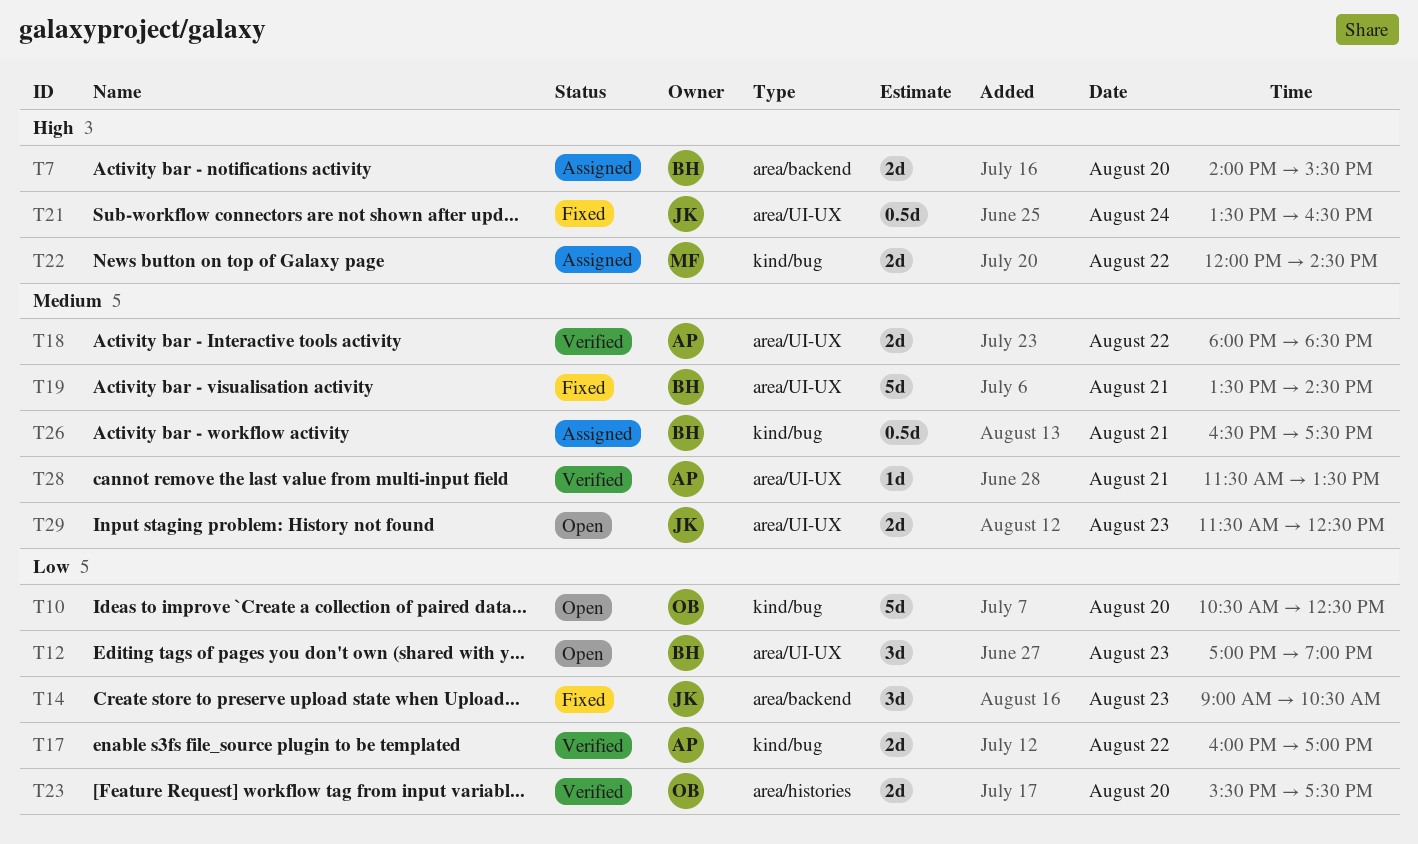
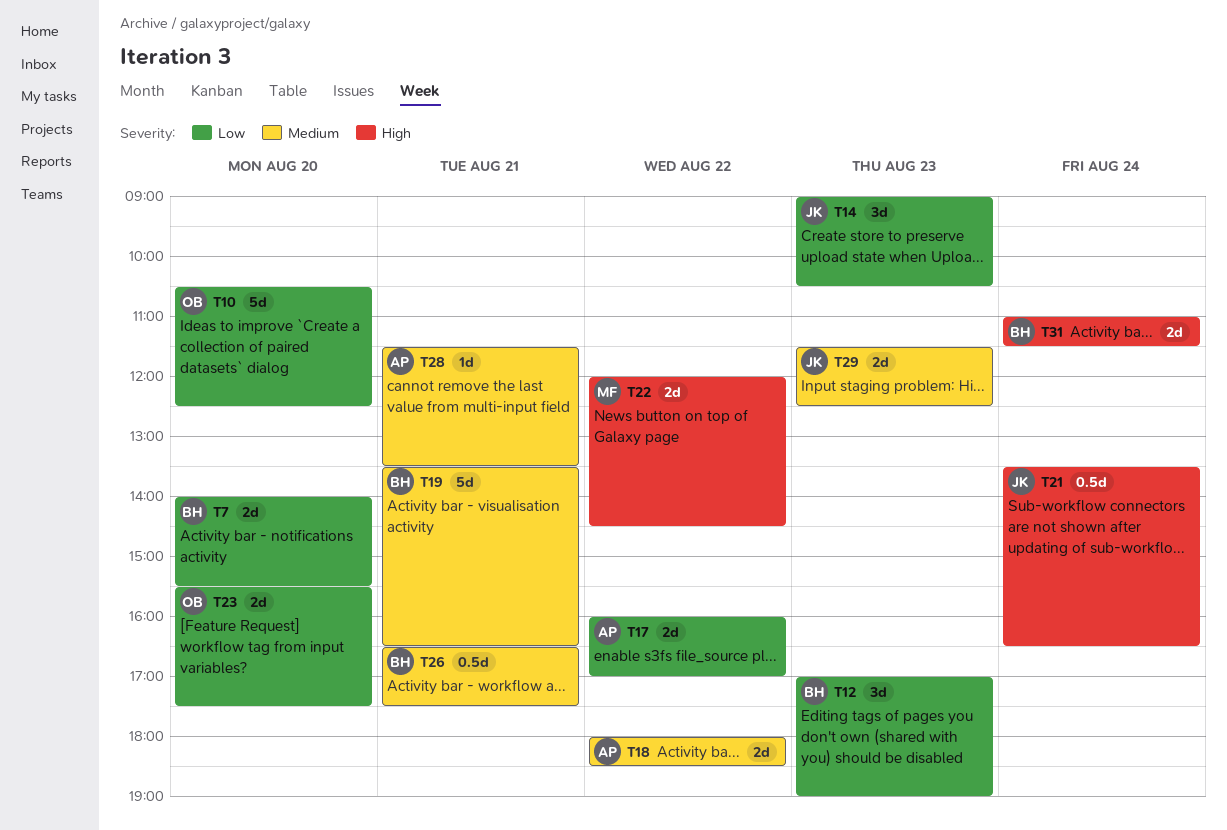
T7, priority: High -> Low
T19, ends: 14:30 -> 16:30
T31: none -> present

